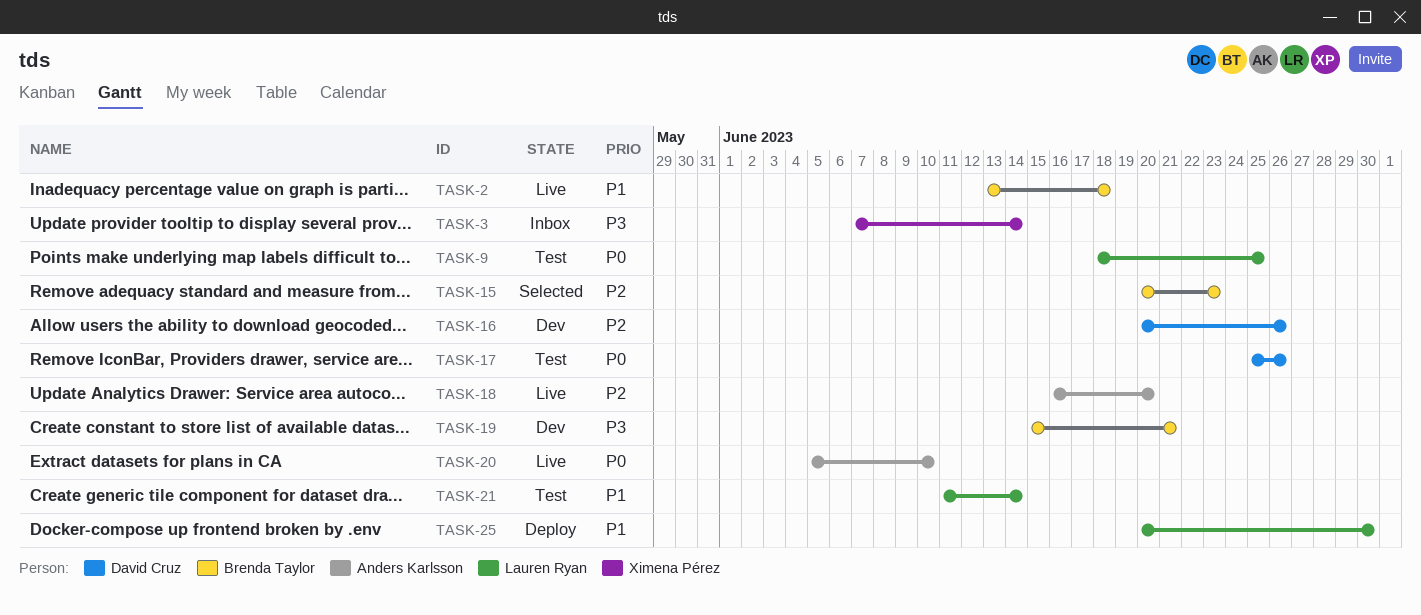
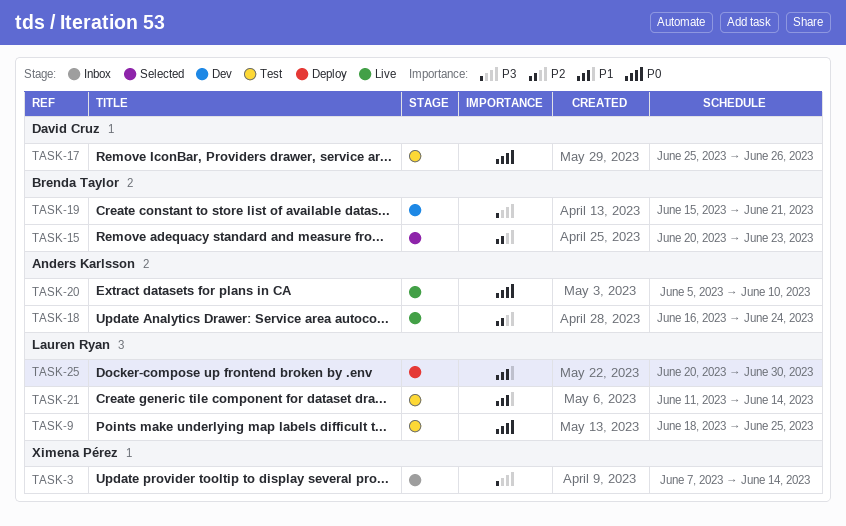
TASK-2: present -> none
TASK-16: present -> none
TASK-18, due: Jun 20 -> Jun 24

